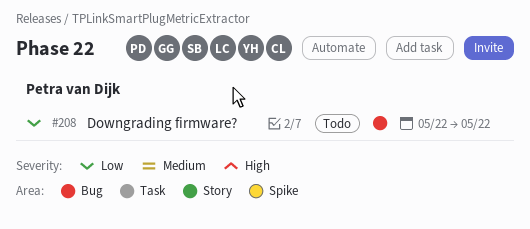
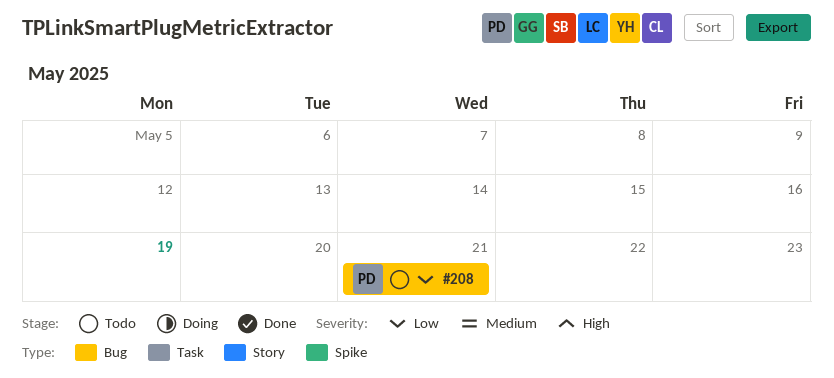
#208, start: May 22 -> May 21
#208, due: May 22 -> May 21

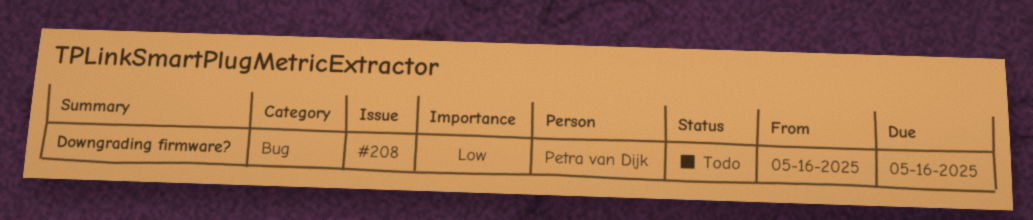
#208, start: May 21 -> May 16
#208, due: May 21 -> May 16

